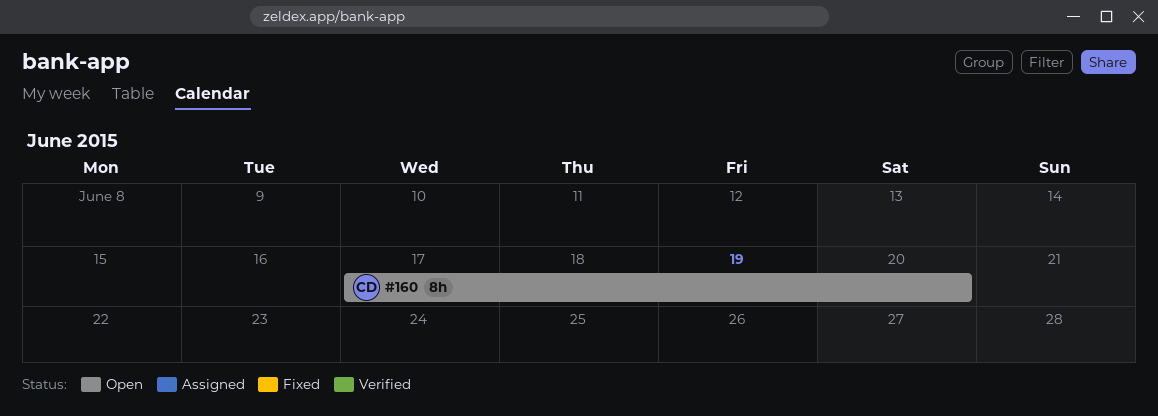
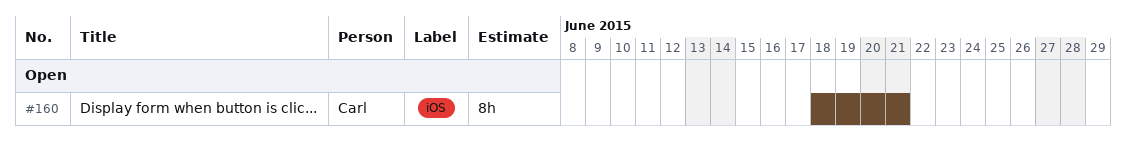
#160, start: Jun 17 -> Jun 18
#160, due: Jun 20 -> Jun 21

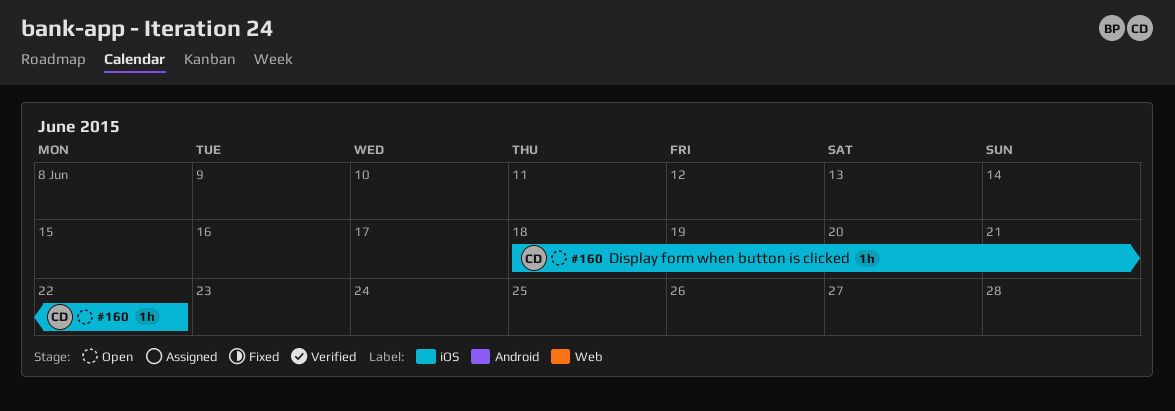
#160, estimate: 8h -> 1h
#160, due: Jun 21 -> Jun 22

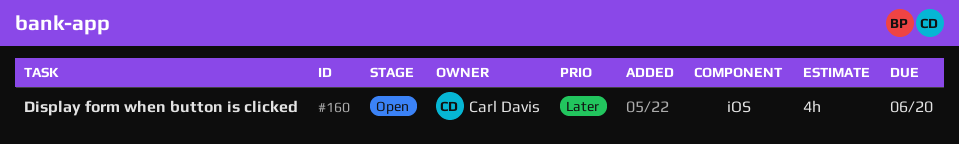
#160, estimate: 1h -> 4h
#160, due: Jun 22 -> Jun 20

